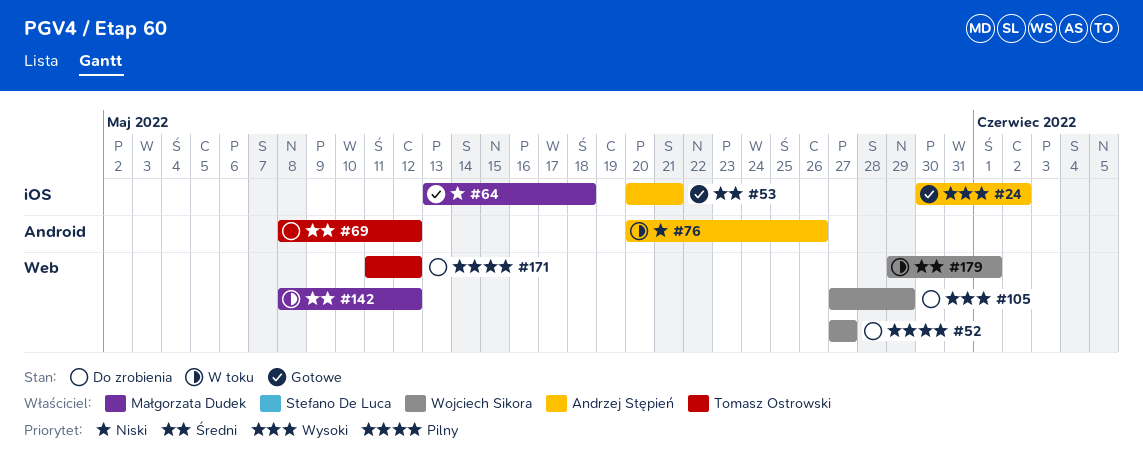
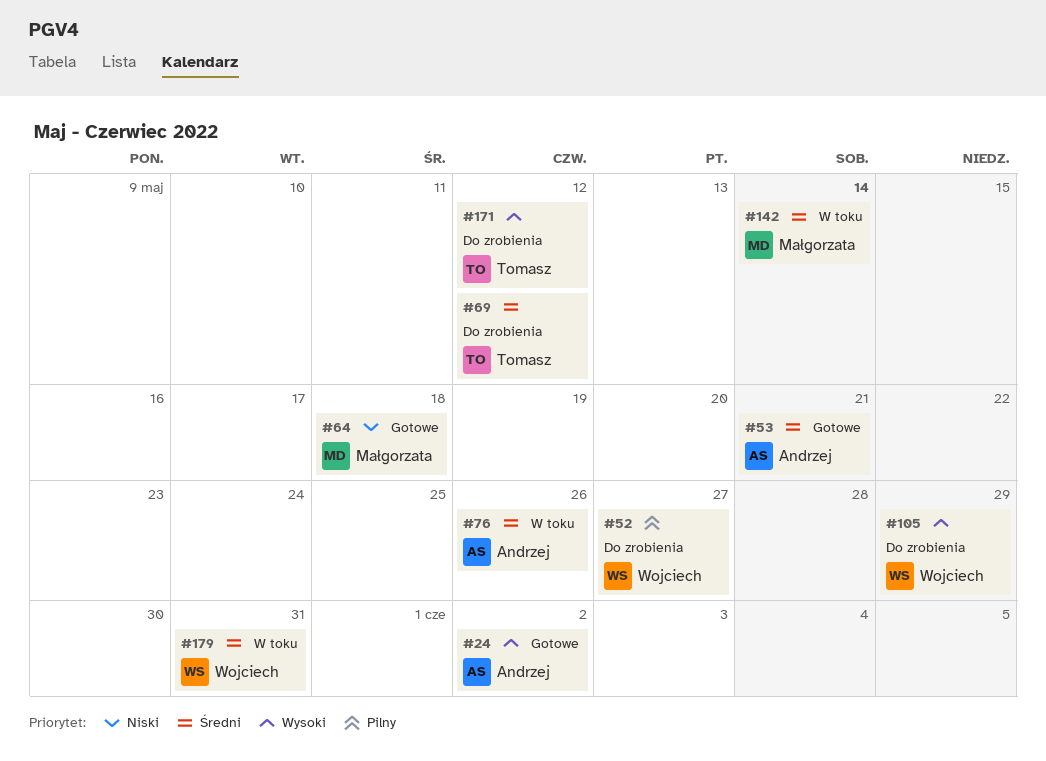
#76, priority: Niski -> Średni
#142, due: May 12 -> May 14
#171, priority: Pilny -> Wysoki
#179, due: Jun 1 -> May 31

